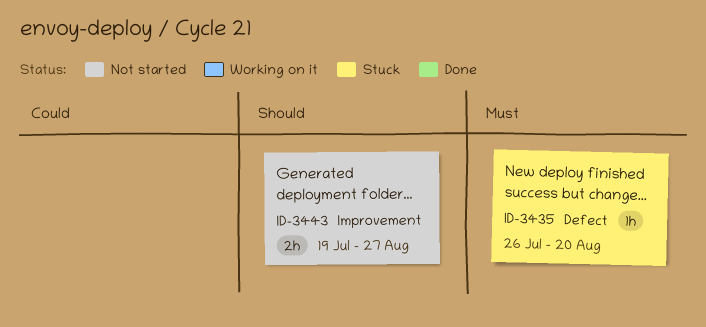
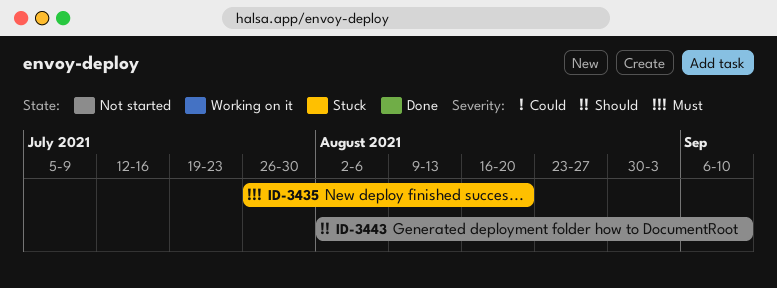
ID-3443, start: Jul 19 -> Aug 2
ID-3443, due: Aug 27 -> Sep 10

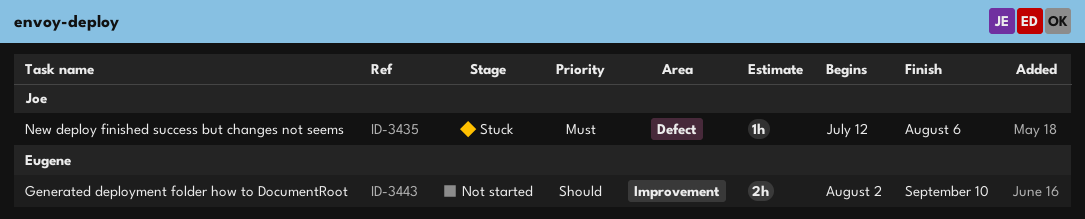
ID-3435, start: Jul 26 -> Jul 12
ID-3435, due: Aug 20 -> Aug 6

